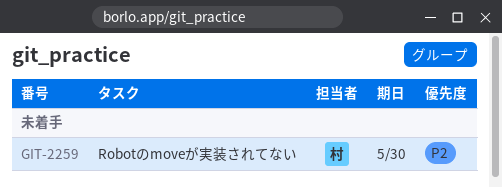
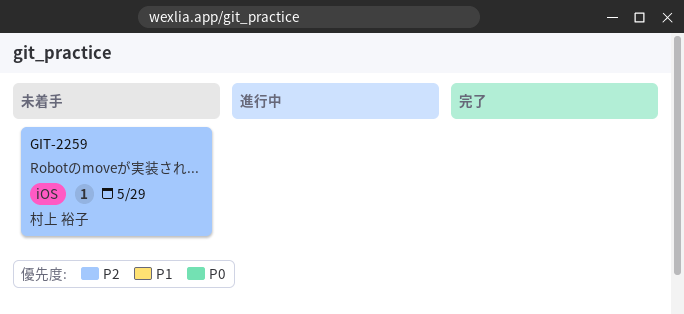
GIT-2259, due: May 30 -> May 29

